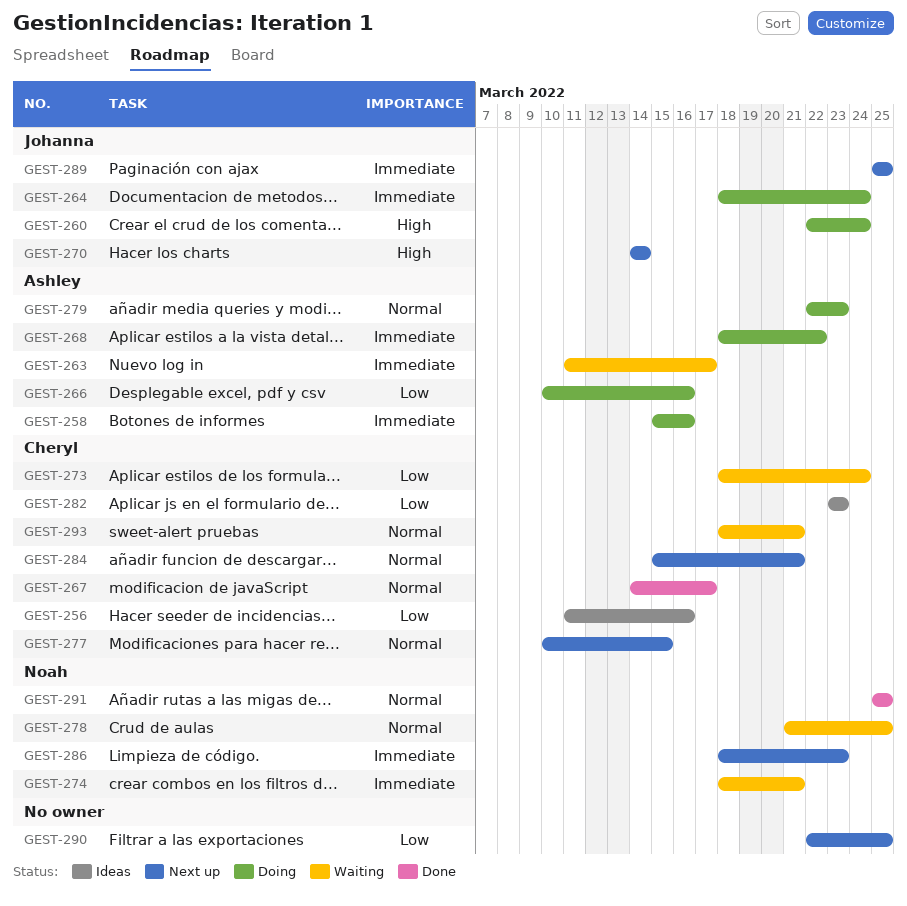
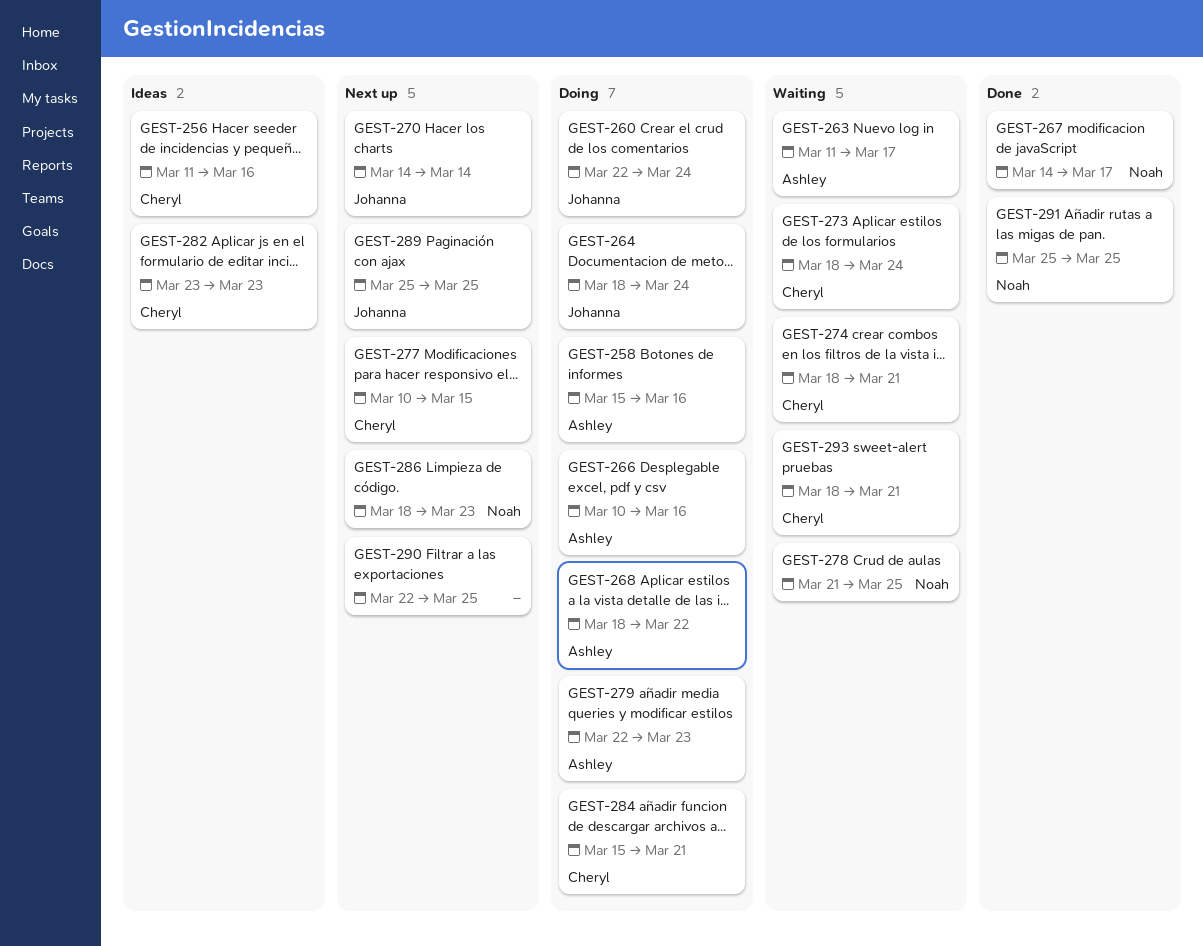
GEST-267, owner: Cheryl -> Noah
GEST-274, owner: Noah -> Cheryl
GEST-284, status: Next up -> Doing

